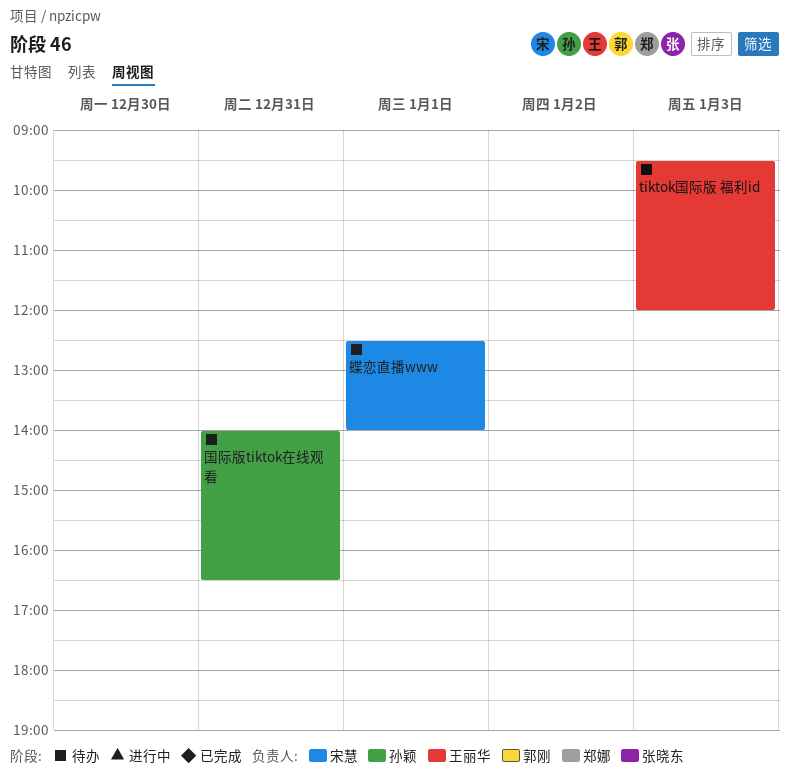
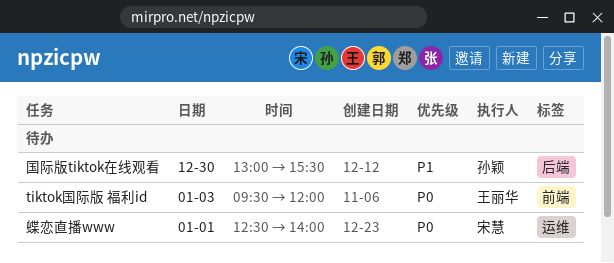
国际版tiktok在线观看, day: Dec 31 -> Dec 30
国际版tiktok在线观看, begins: 14:00 -> 13:00
国际版tiktok在线观看, ends: 16:30 -> 15:30

